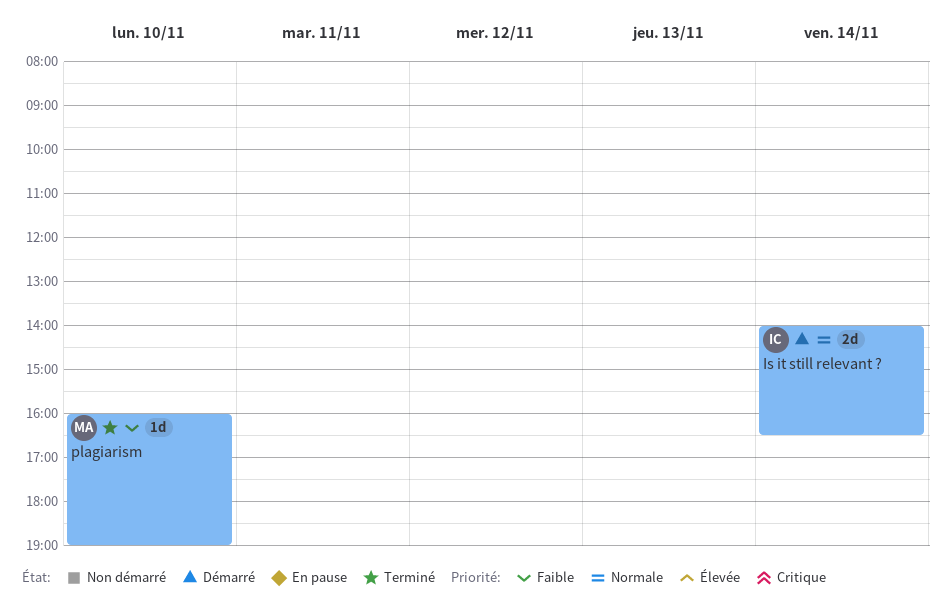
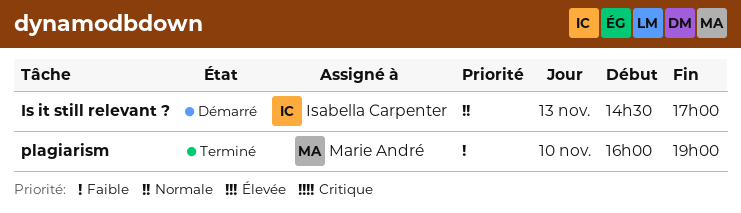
Is it still relevant ?, day: Nov 14 -> Nov 13
Is it still relevant ?, begins: 14:00 -> 14:30
Is it still relevant ?, ends: 16:30 -> 17:00

